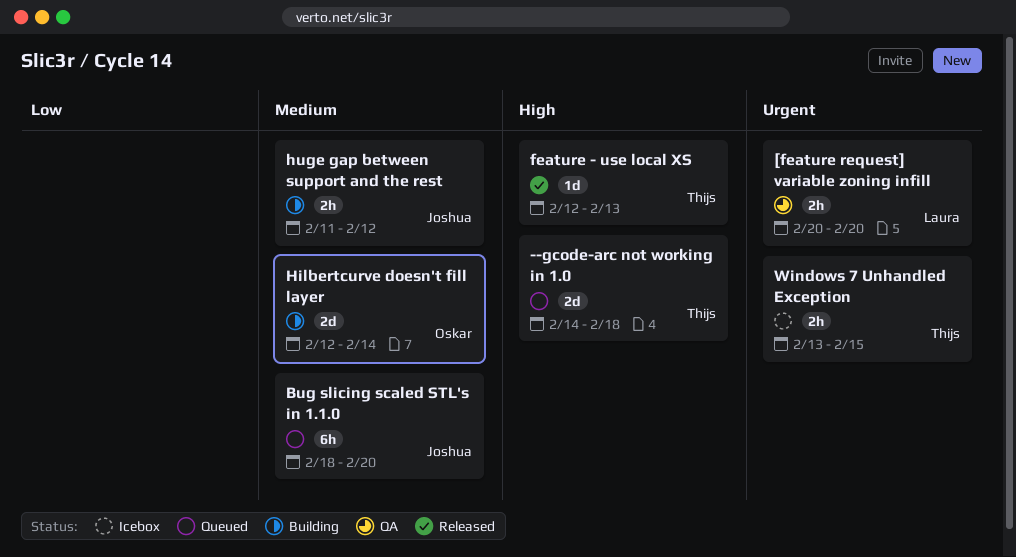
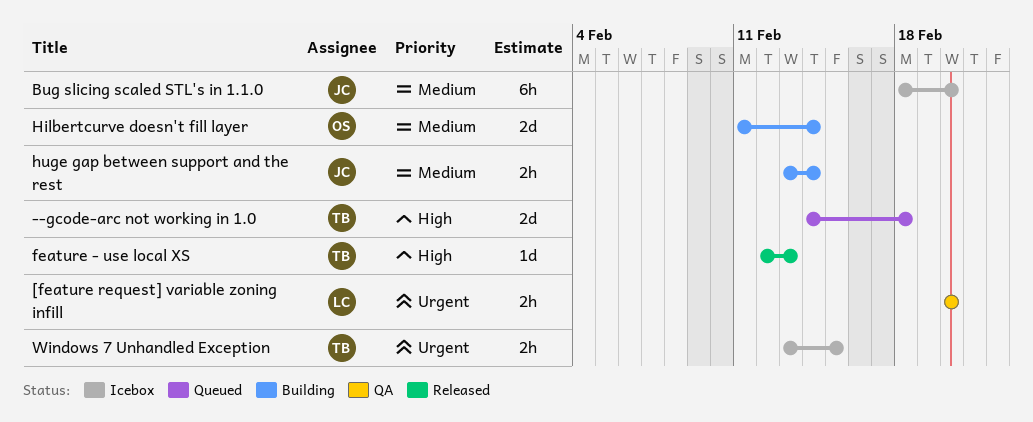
Bug slicing scaled STL's in 1.1.0, status: Queued -> Icebox
Hilbertcurve doesn't fill layer, start: Feb 12 -> Feb 11
huge gap between support and the rest, start: Feb 11 -> Feb 13
huge gap between support and the rest, due: Feb 12 -> Feb 14

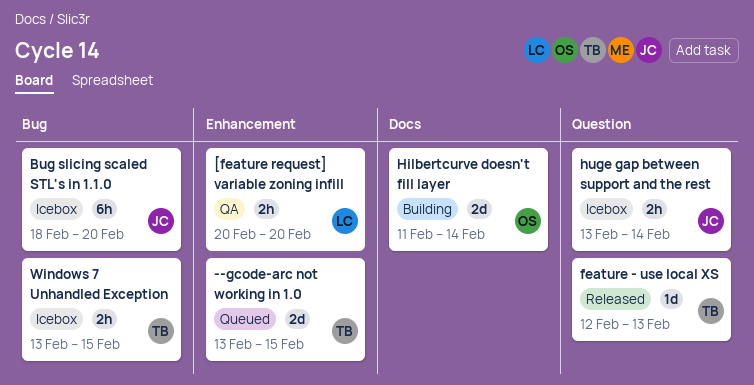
--gcode-arc not working in 1.0, start: Feb 14 -> Feb 13
--gcode-arc not working in 1.0, due: Feb 18 -> Feb 15
huge gap between support and the rest, status: Building -> Icebox

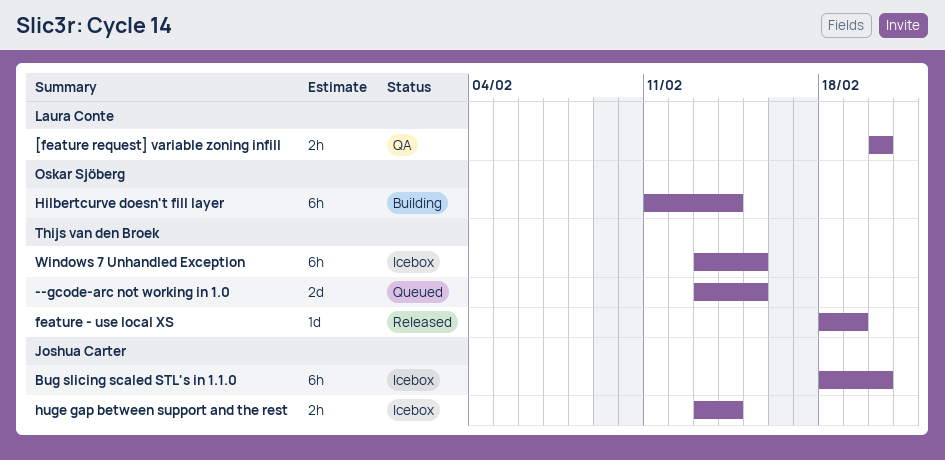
feature - use local XS, start: Feb 12 -> Feb 18
feature - use local XS, due: Feb 13 -> Feb 19
Hilbertcurve doesn't fill layer, estimate: 2d -> 6h
Windows 7 Unhandled Exception, estimate: 2h -> 6h

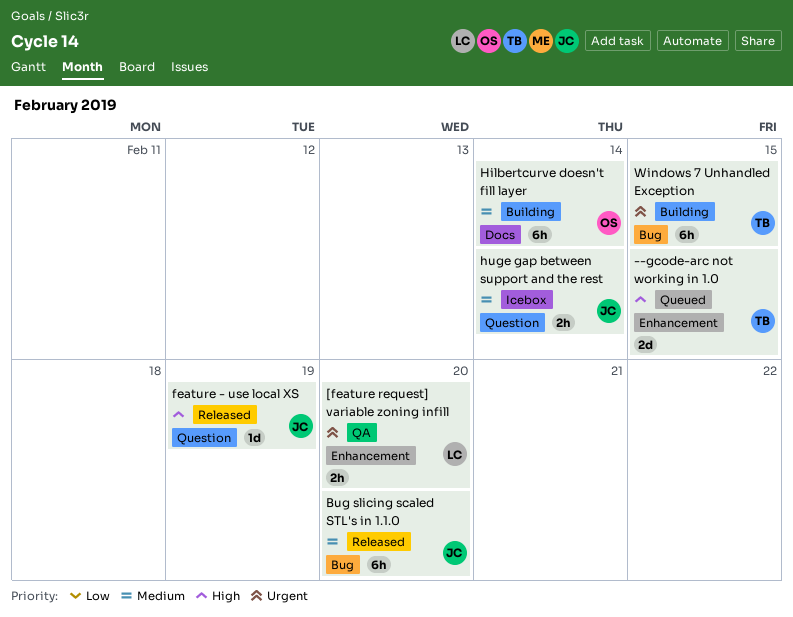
Bug slicing scaled STL's in 1.1.0, status: Icebox -> Released
feature - use local XS, owner: Thijs van den Broek -> Joshua Carter
Windows 7 Unhandled Exception, status: Icebox -> Building

